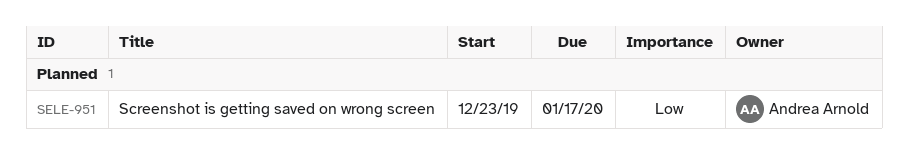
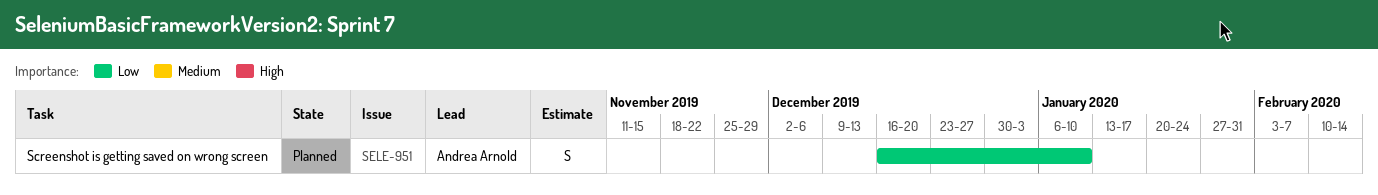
SELE-951, start: Dec 23 -> Dec 16
SELE-951, due: Jan 17 -> Jan 10

